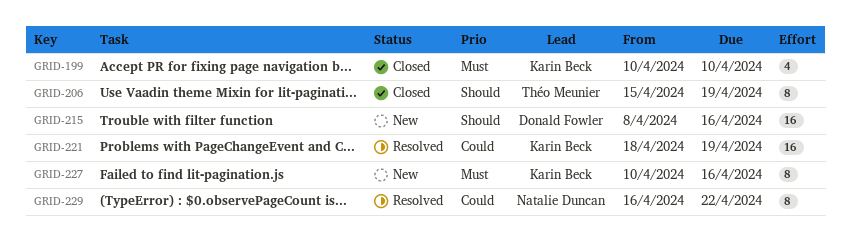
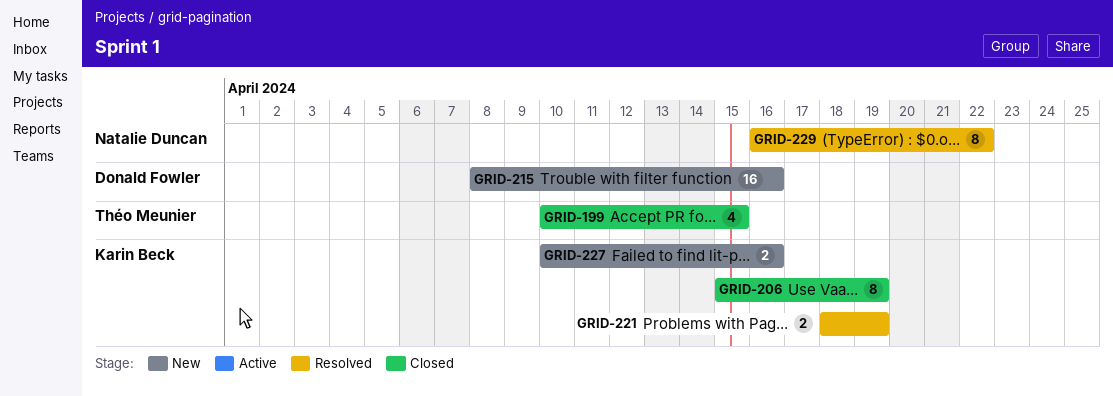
GRID-199, owner: Karin Beck -> Théo Meunier
GRID-199, due: Apr 10 -> Apr 15
GRID-206, owner: Théo Meunier -> Karin Beck
GRID-221, estimate: 16 -> 2
GRID-227, estimate: 8 -> 2

